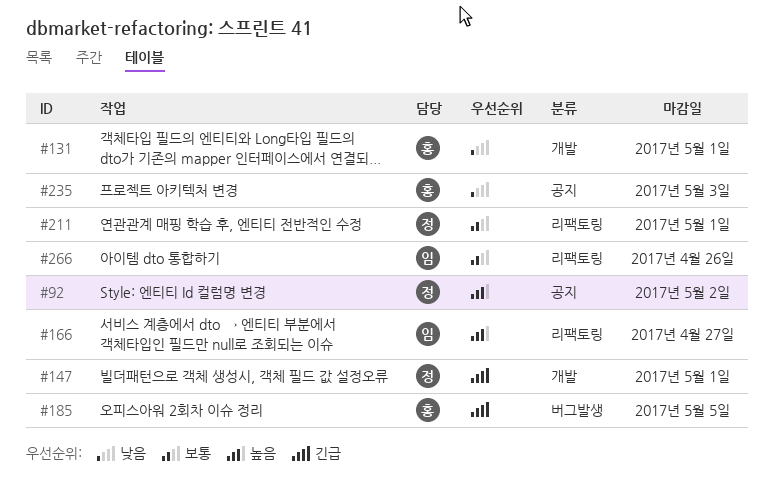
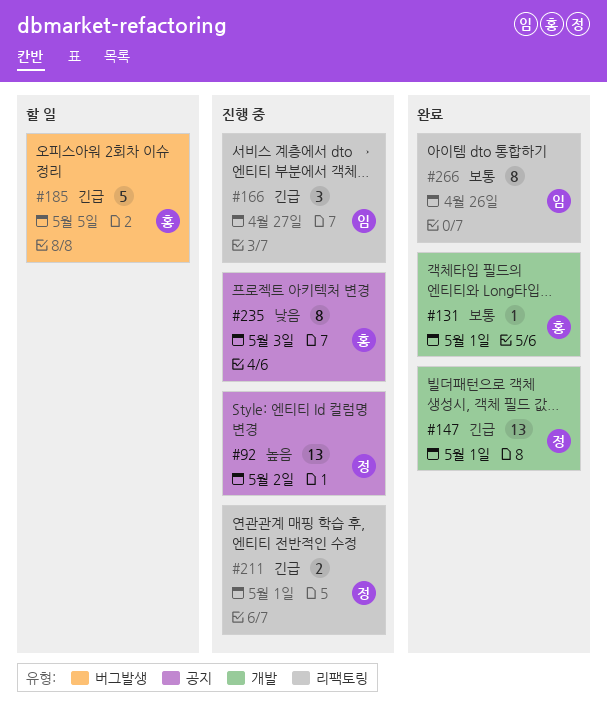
#131, priority: 낮음 -> 보통
#166, priority: 높음 -> 긴급
#211, priority: 보통 -> 긴급

